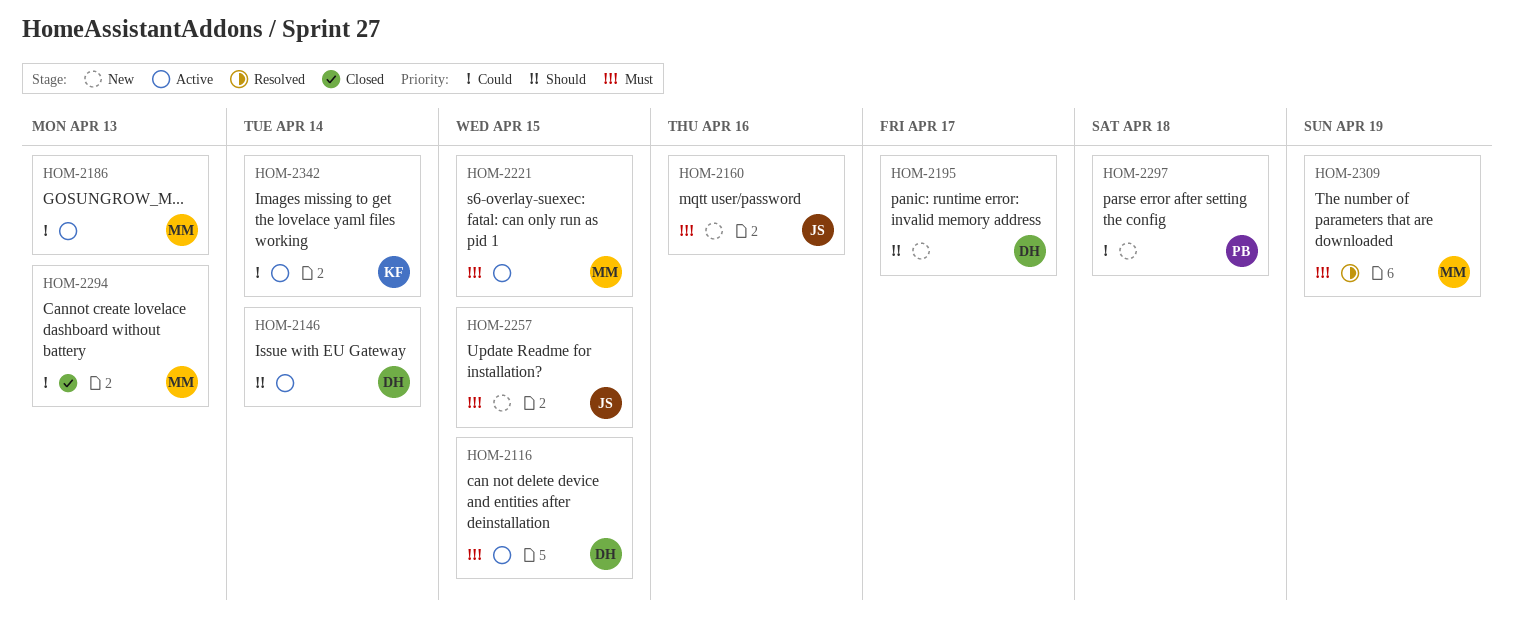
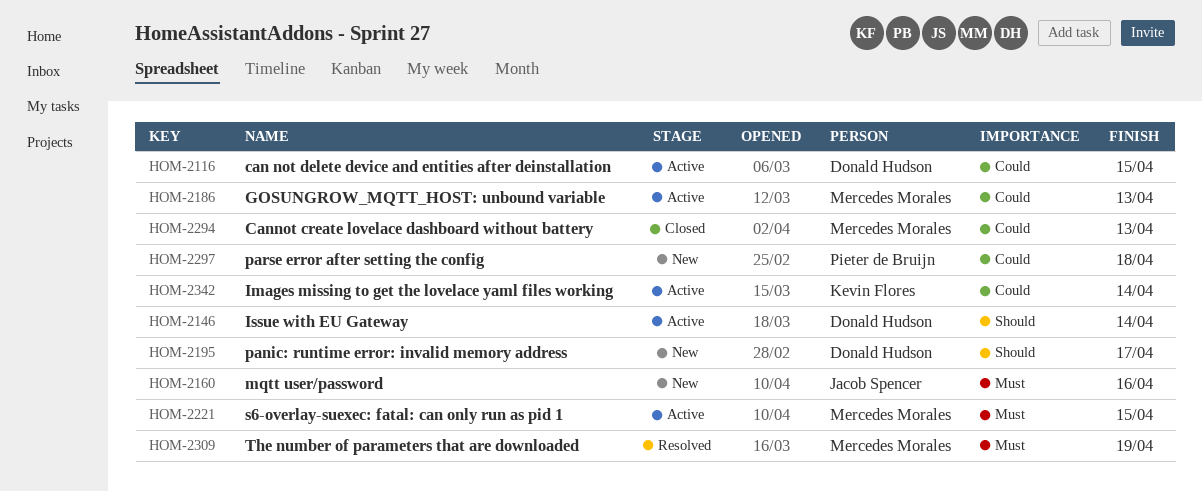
HOM-2116, priority: Must -> Could
HOM-2257: present -> none

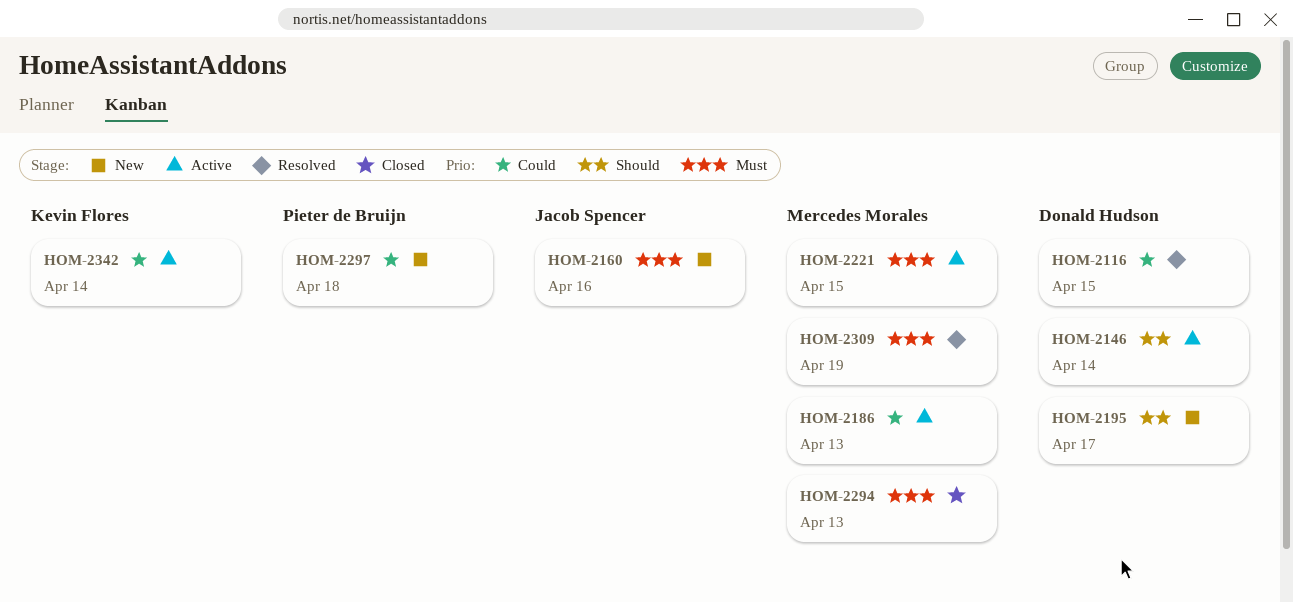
HOM-2116, status: Active -> Resolved
HOM-2294, priority: Could -> Must

